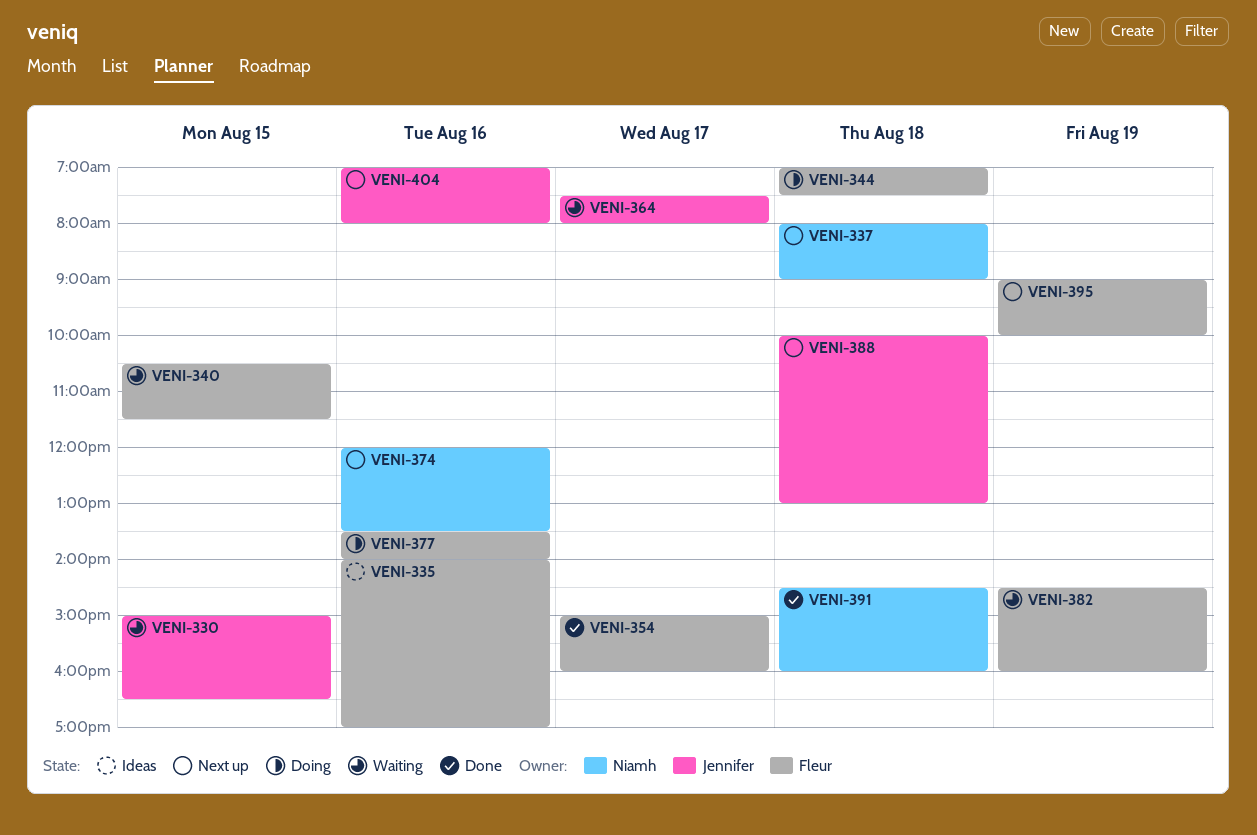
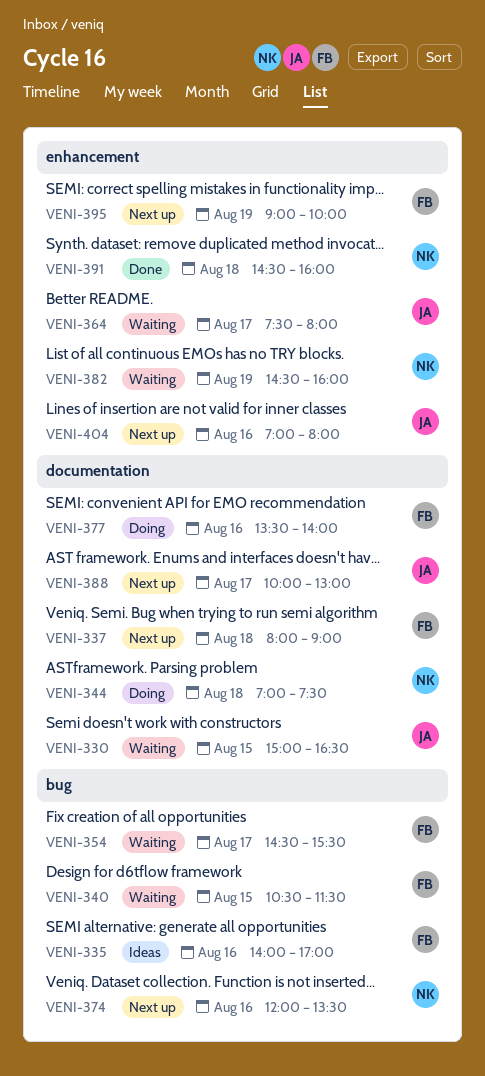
VENI-337, owner: Niamh -> Fleur
VENI-344, owner: Fleur -> Niamh
VENI-354, status: Done -> Waiting
VENI-354, begins: 15:00 -> 14:30
VENI-354, ends: 16:00 -> 15:30
VENI-382, owner: Fleur -> Niamh
VENI-388, day: Aug 18 -> Aug 17

